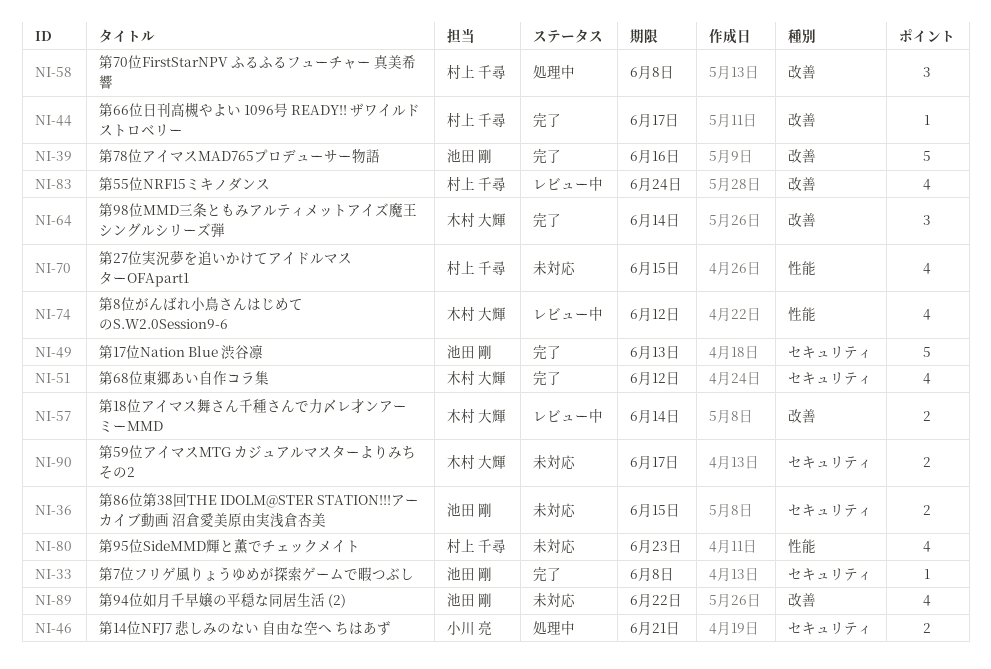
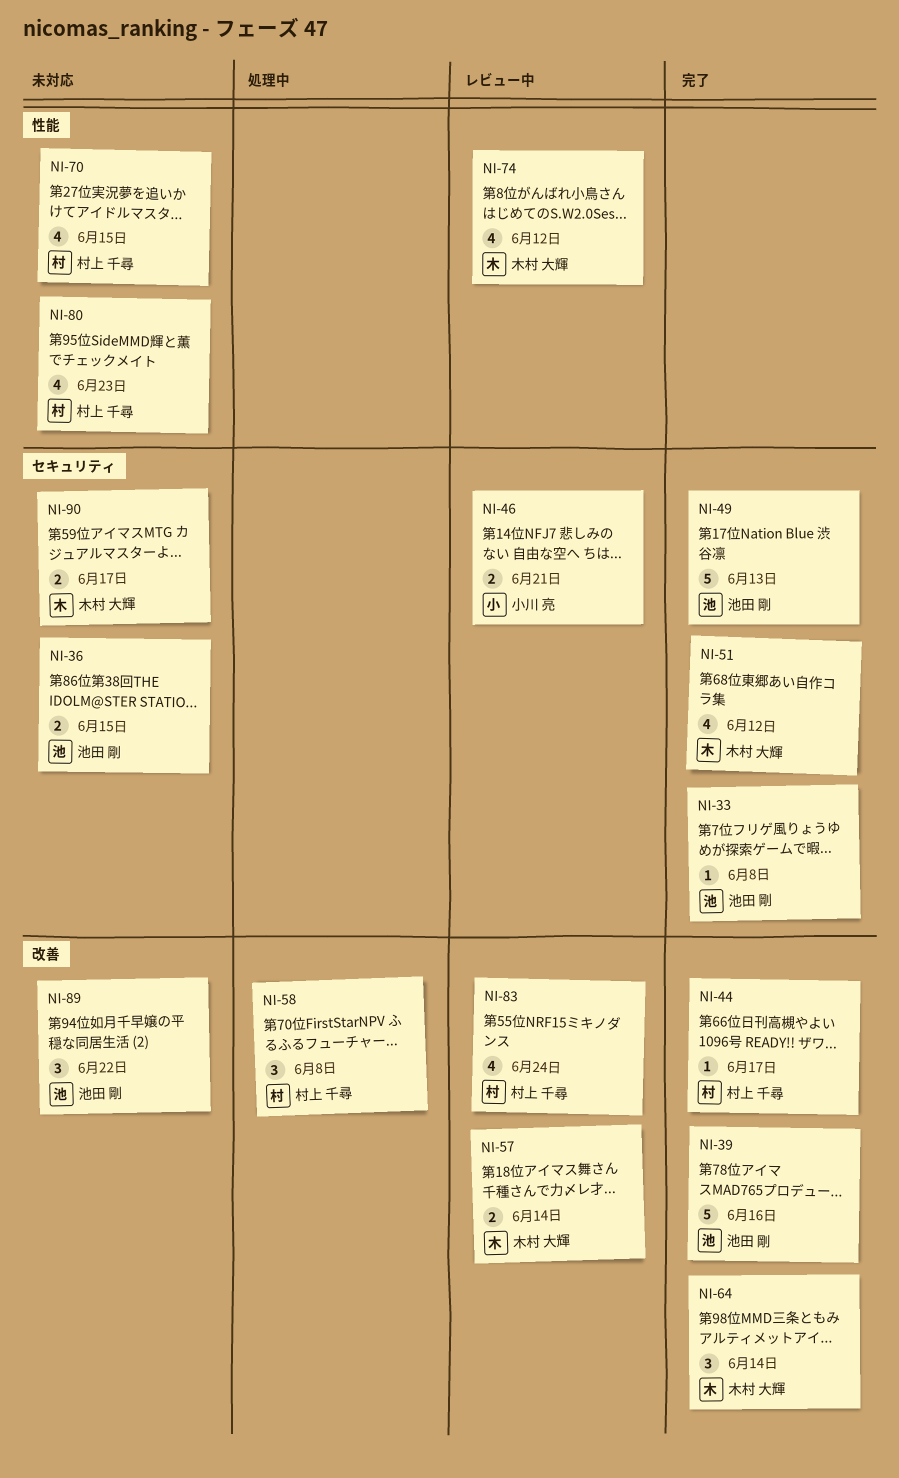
NI-46, status: 処理中 -> レビュー中
NI-89, estimate: 4 -> 3

